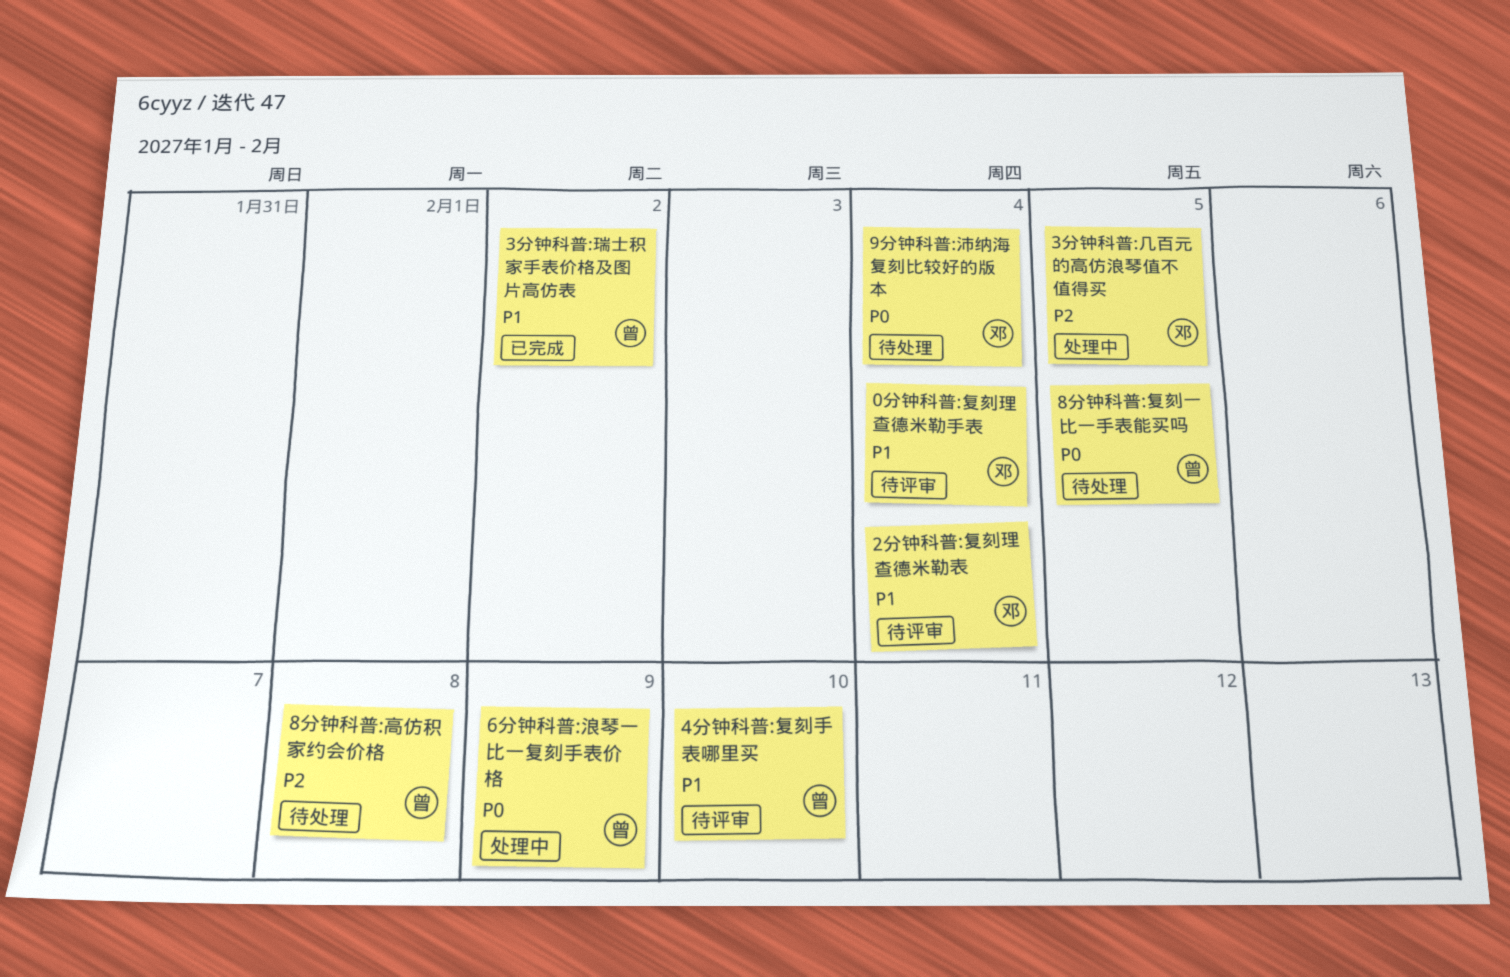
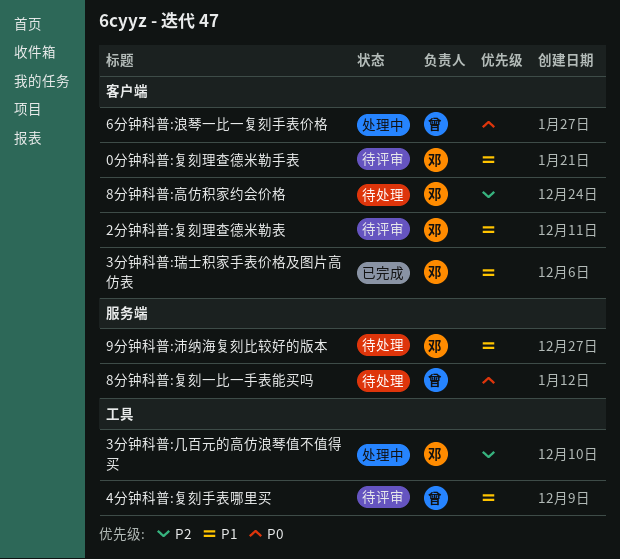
3分钟科普:瑞士积家手表价格及图片高仿表, owner: 曾 -> 邓
8分钟科普:高仿积家约会价格, owner: 曾 -> 邓
9分钟科普:沛纳海复刻比较好的版本, priority: P0 -> P1

